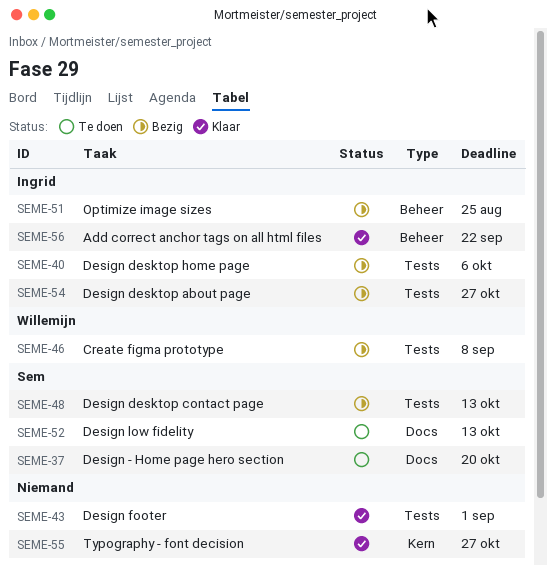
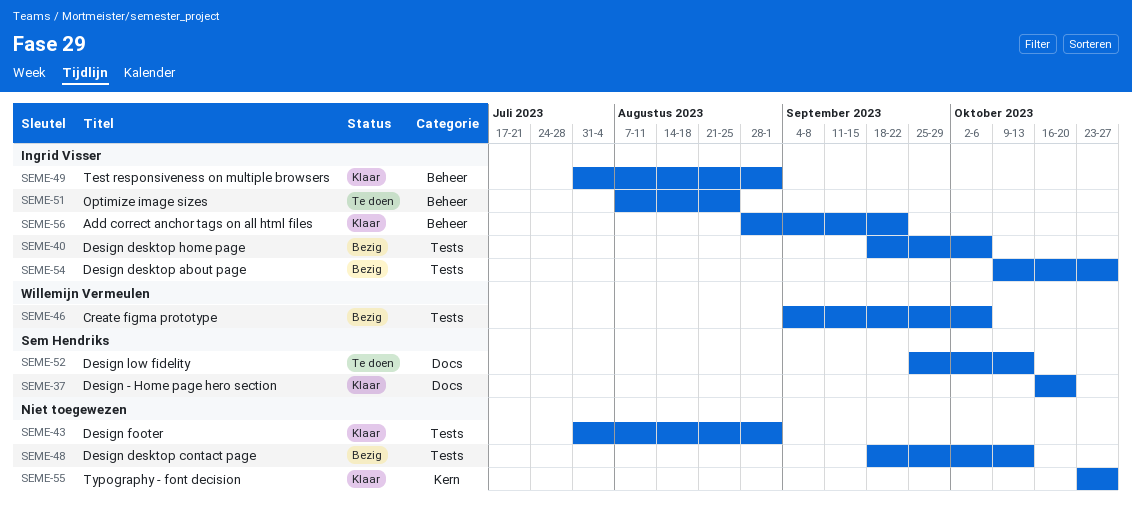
SEME-37, status: Te doen -> Klaar
SEME-46, due: Sep 8 -> Oct 6
SEME-48, owner: Sem Hendriks -> none
SEME-49: none -> present
SEME-51, status: Bezig -> Te doen

